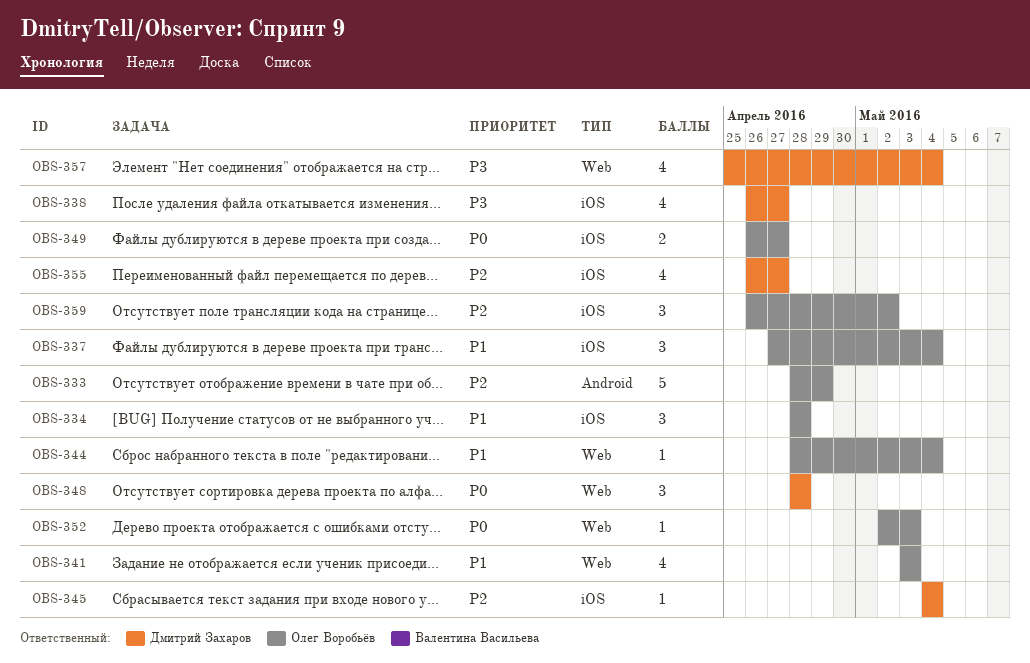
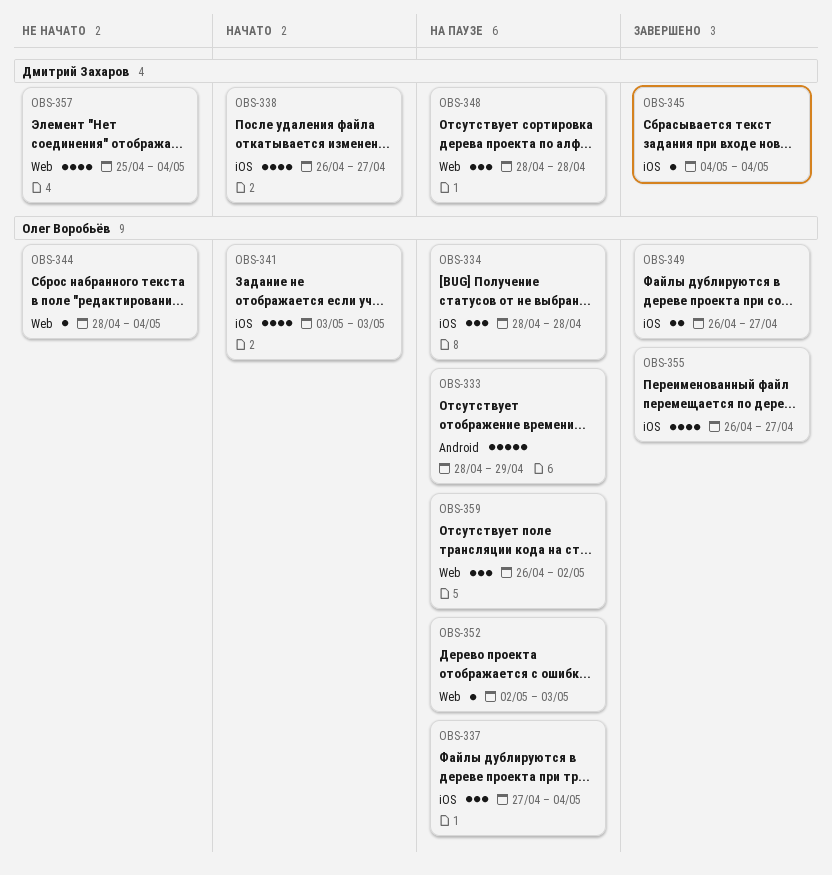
OBS-341, label: Web -> iOS
OBS-355, owner: Дмитрий Захаров -> Олег Воробьёв
OBS-359, label: iOS -> Web

